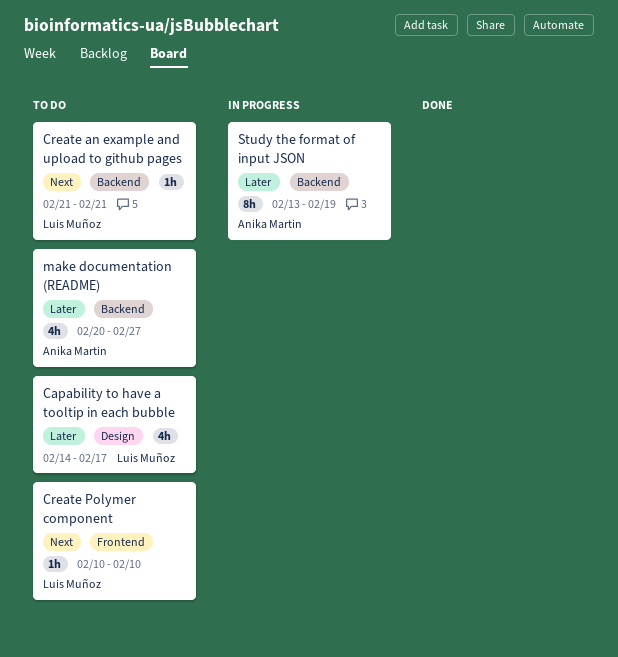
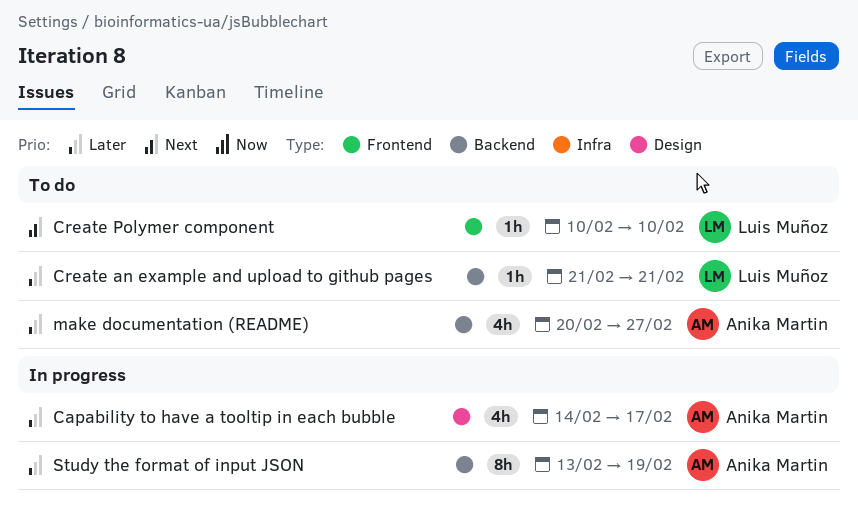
Capability to have a tooltip in each bubble, status: To do -> In progress
Capability to have a tooltip in each bubble, owner: Luis Muñoz -> Anika Martin
Create an example and upload to github pages, priority: Next -> Later

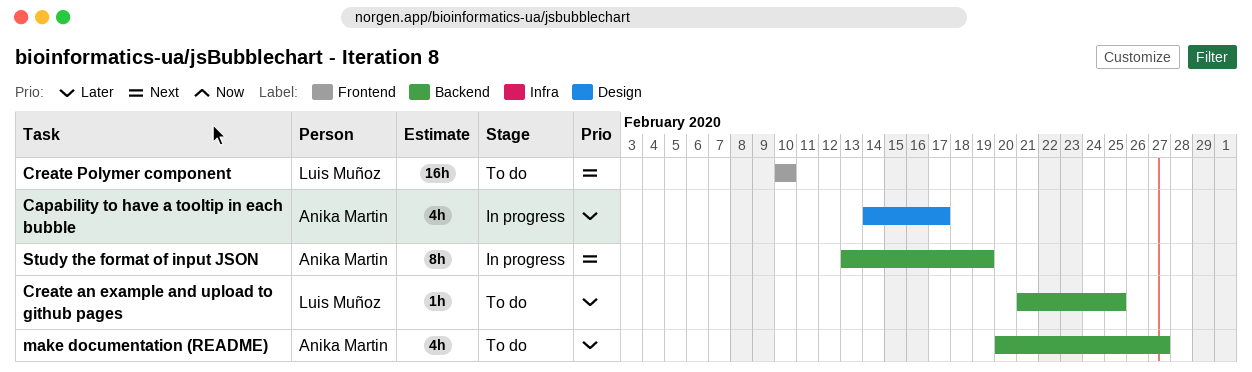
Create an example and upload to github pages, due: Feb 21 -> Feb 25
Create Polymer component, estimate: 1h -> 16h
Study the format of input JSON, priority: Later -> Next

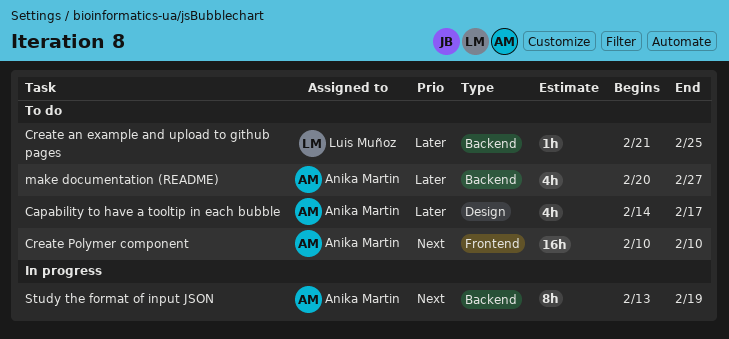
Capability to have a tooltip in each bubble, status: In progress -> To do
Create Polymer component, owner: Luis Muñoz -> Anika Martin

